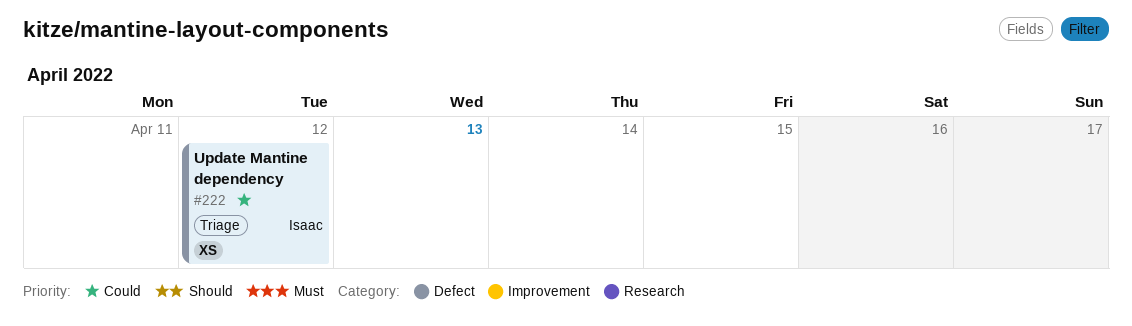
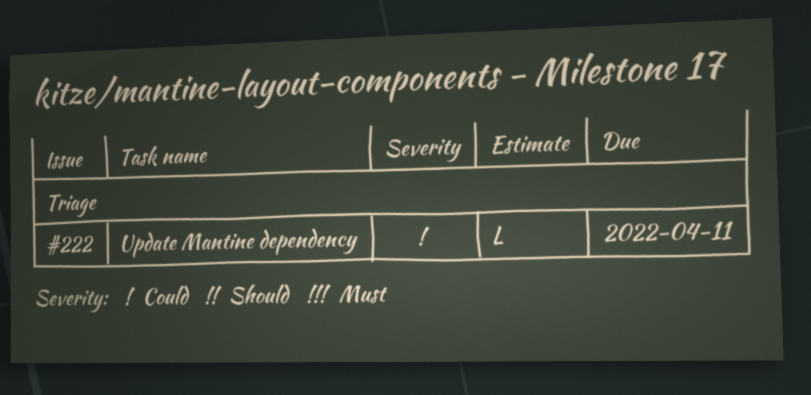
#222, estimate: XS -> L
#222, due: Apr 12 -> Apr 11

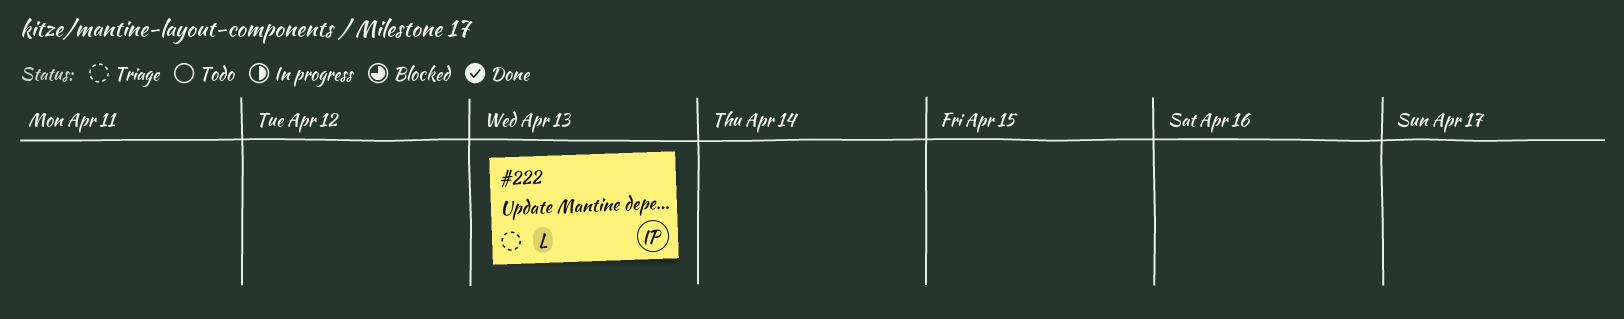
#222, due: Apr 11 -> Apr 13

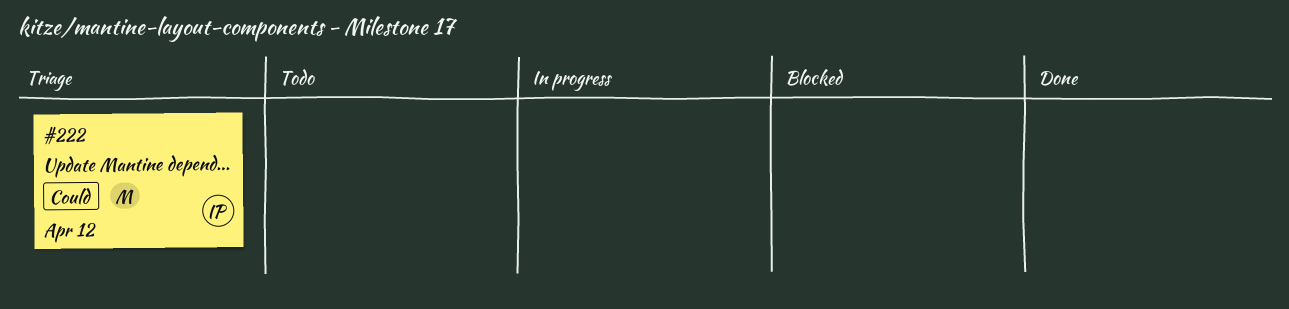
#222, estimate: L -> M
#222, due: Apr 13 -> Apr 12

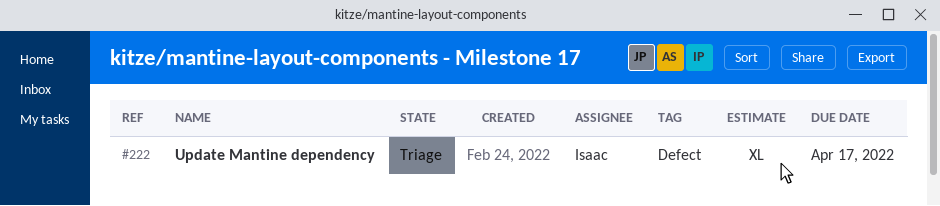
#222, estimate: M -> XL
#222, due: Apr 12 -> Apr 17

